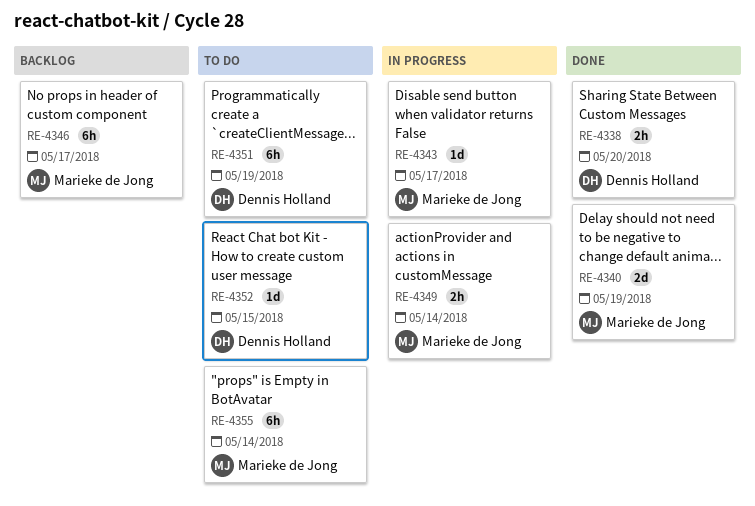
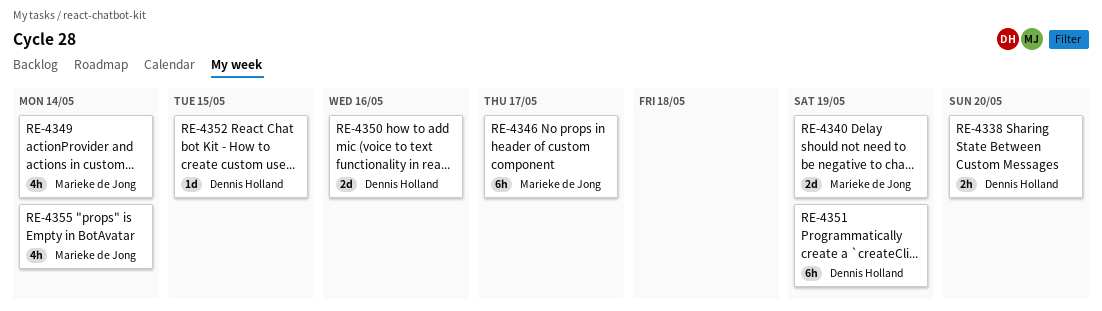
RE-4343: present -> none
RE-4349, estimate: 2h -> 4h
RE-4350: none -> present
RE-4355, estimate: 6h -> 4h

